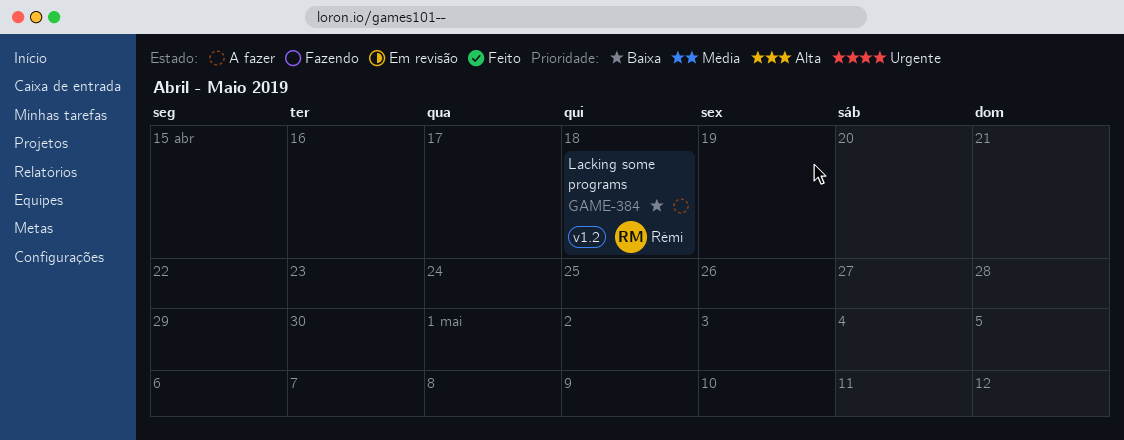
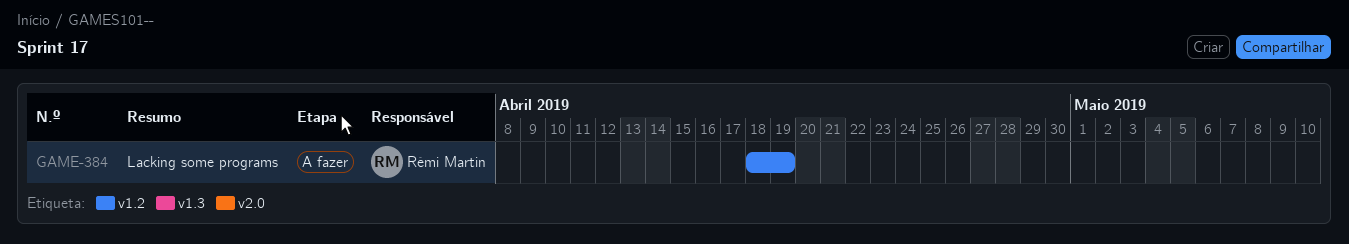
GAME-384, due: Apr 18 -> Apr 19

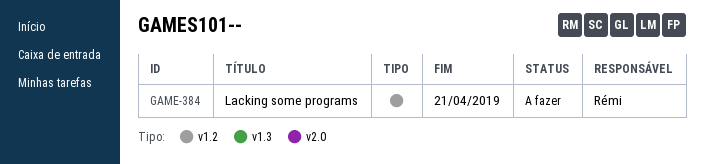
GAME-384, due: Apr 19 -> Apr 21

